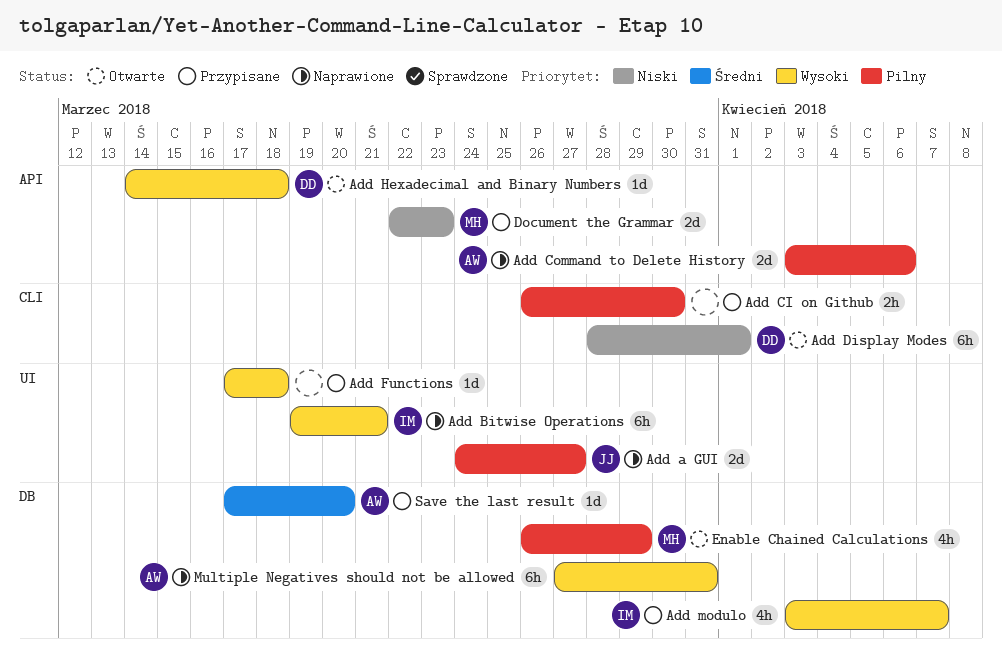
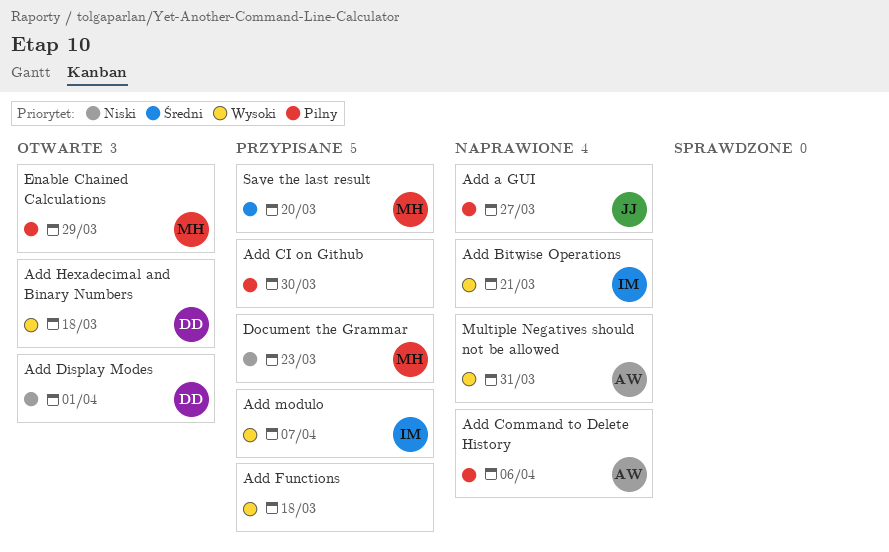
Save the last result, owner: AW -> MH

